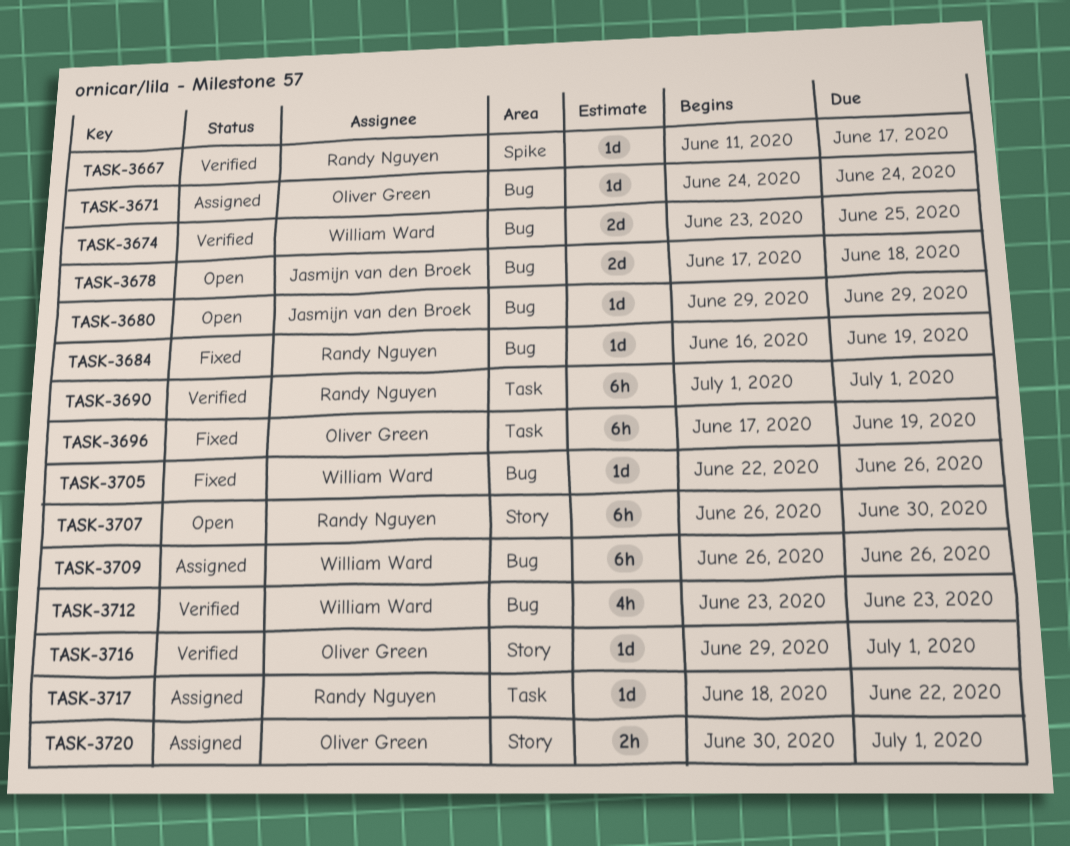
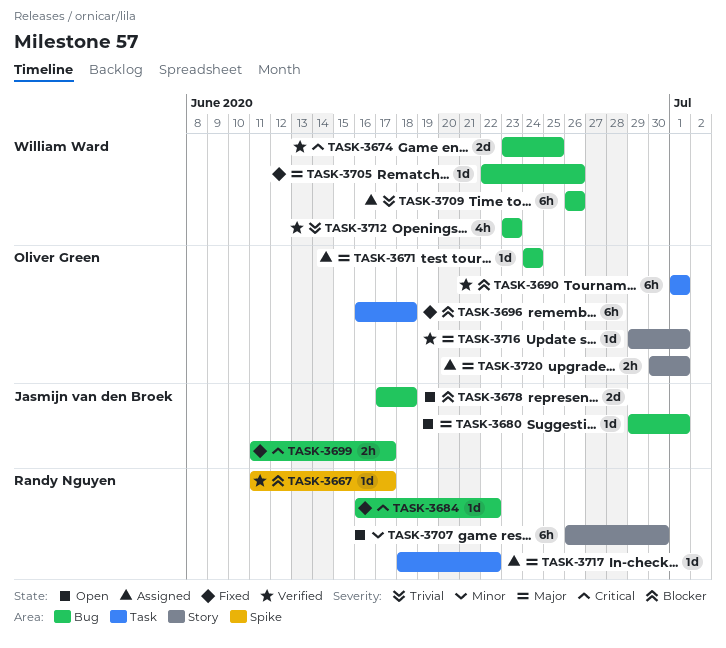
TASK-3680, due: Jun 29 -> Jul 1
TASK-3684, due: Jun 19 -> Jun 22
TASK-3690, owner: Randy Nguyen -> Oliver Green
TASK-3696, start: Jun 17 -> Jun 16
TASK-3696, due: Jun 19 -> Jun 18
TASK-3699: none -> present

